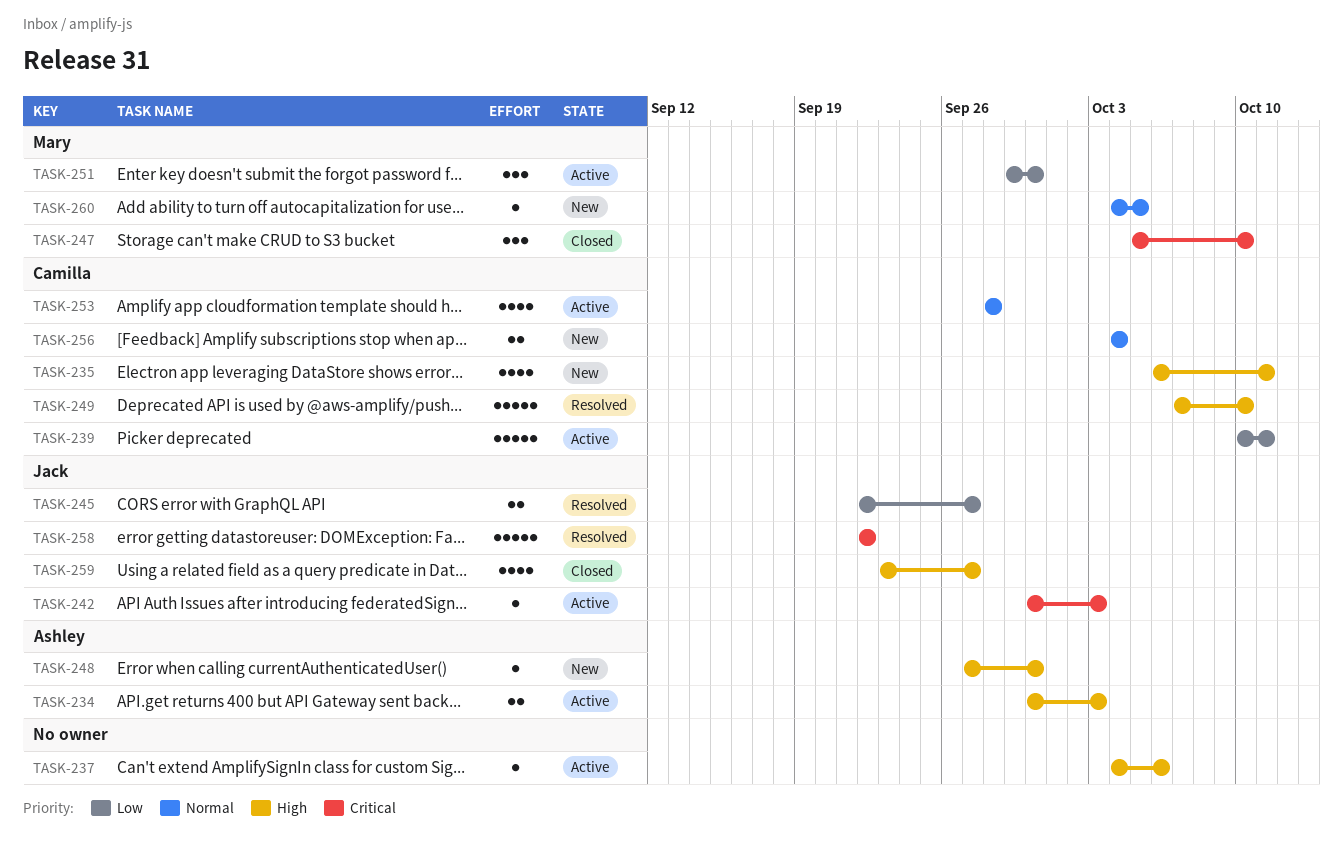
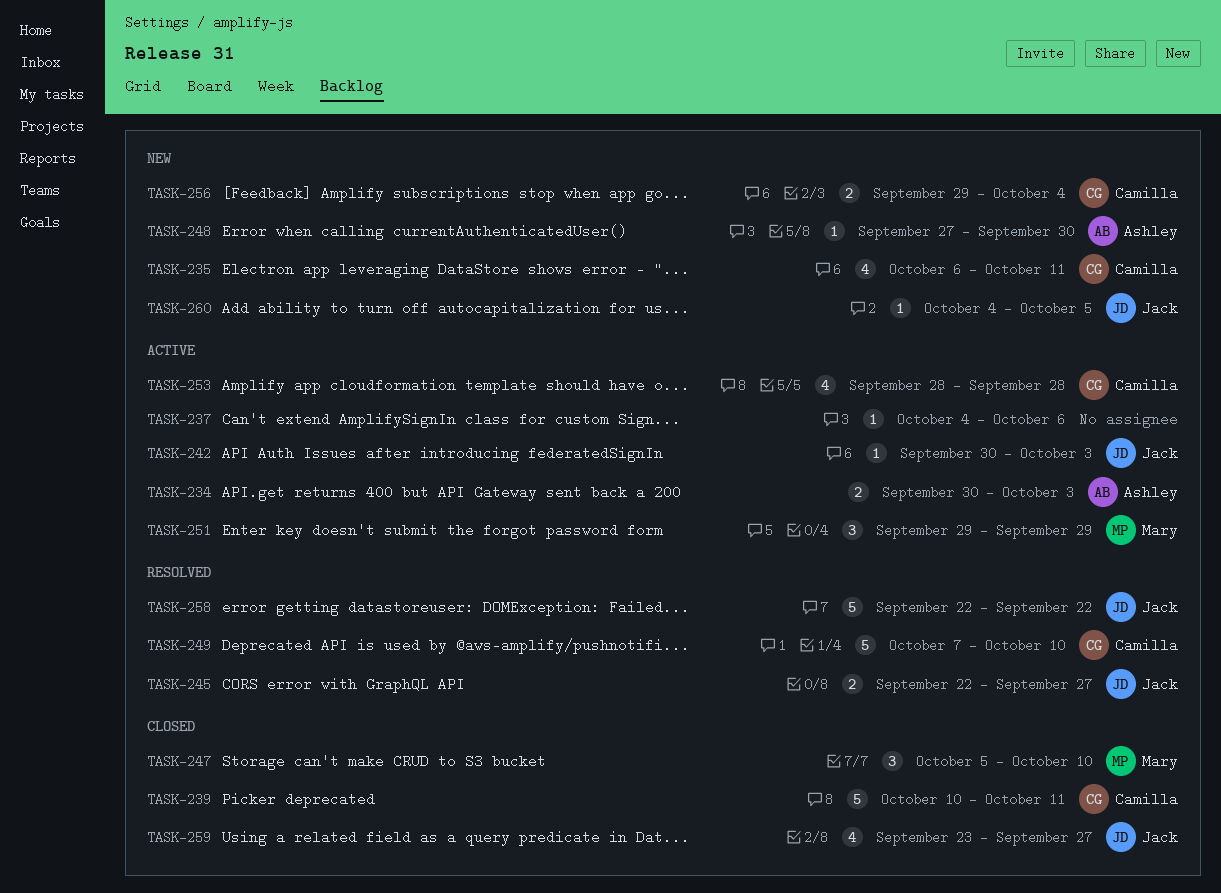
TASK-239, status: Active -> Closed
TASK-251, due: Sep 30 -> Sep 29
TASK-256, start: Oct 4 -> Sep 29
TASK-260, owner: Mary -> Jack

